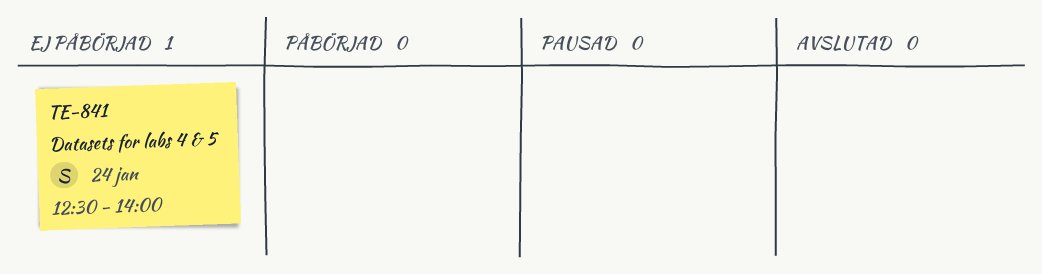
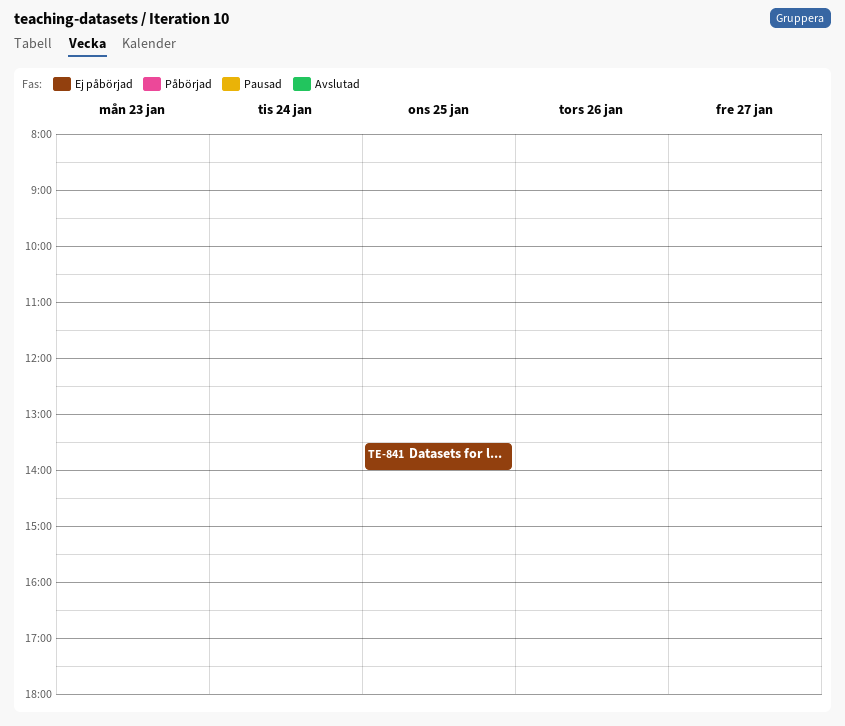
TE-841, day: Jan 24 -> Jan 25
TE-841, begins: 12:30 -> 13:30

